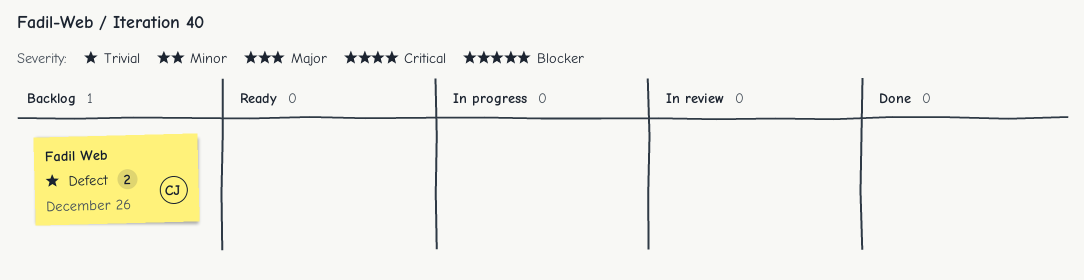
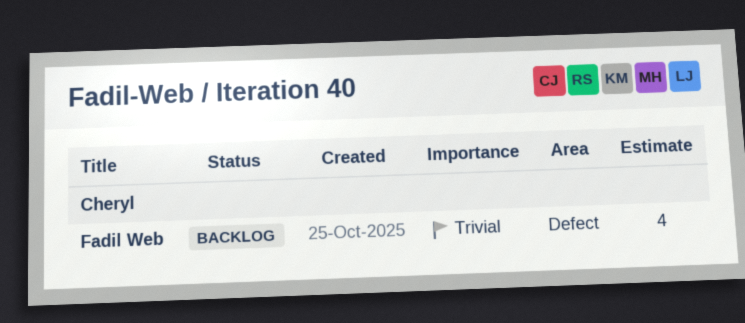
Fadil Web, estimate: 2 -> 4

